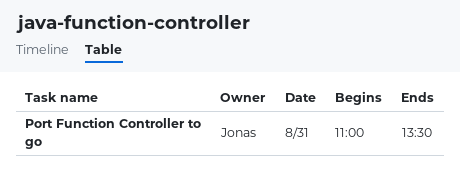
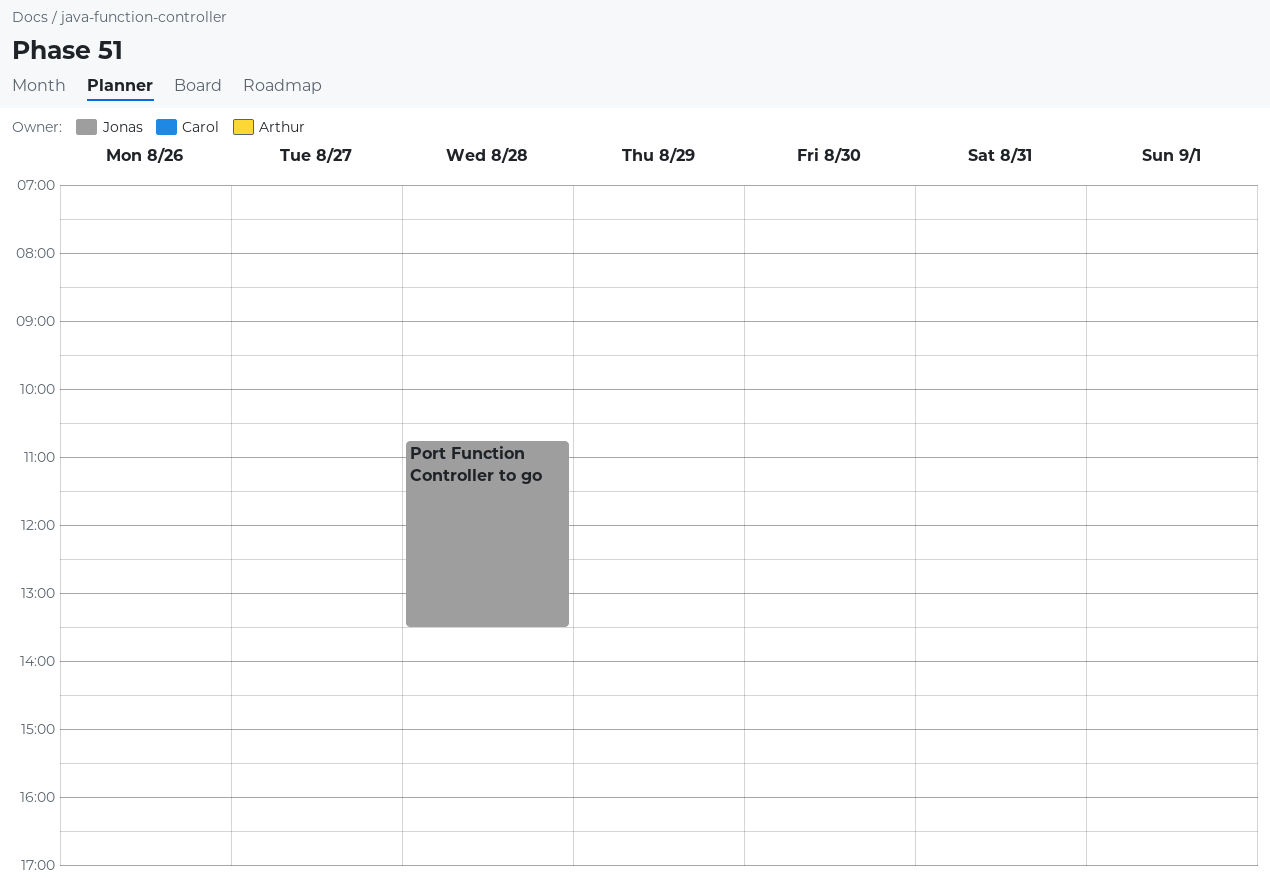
Port Function Controller to go, day: Aug 31 -> Aug 28
Port Function Controller to go, begins: 11:00 -> 10:45

